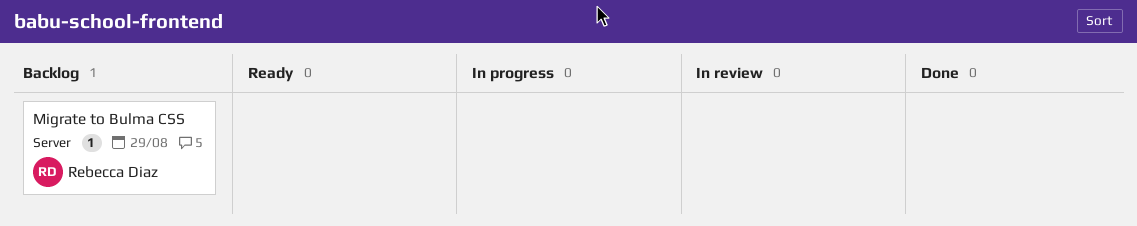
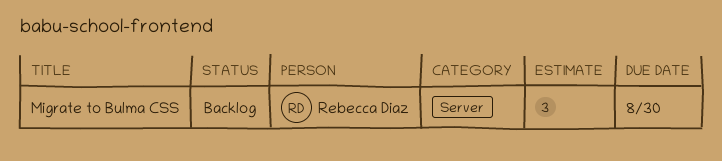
Migrate to Bulma CSS, estimate: 1 -> 3
Migrate to Bulma CSS, due: Aug 29 -> Aug 30

